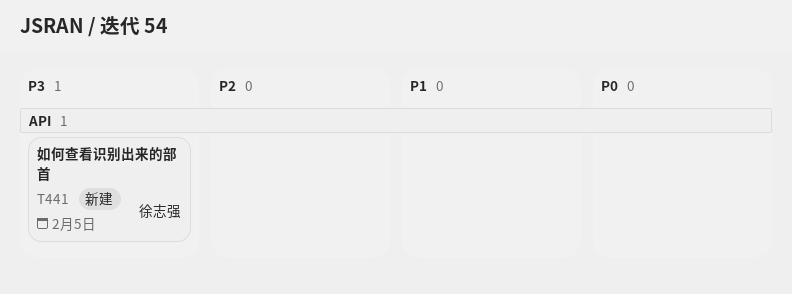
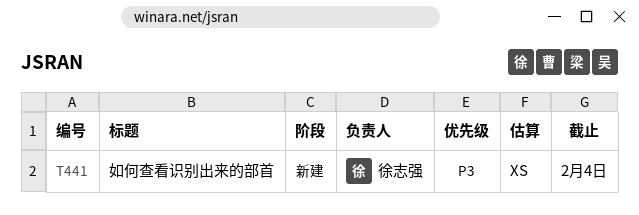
T441, due: Feb 5 -> Feb 4

